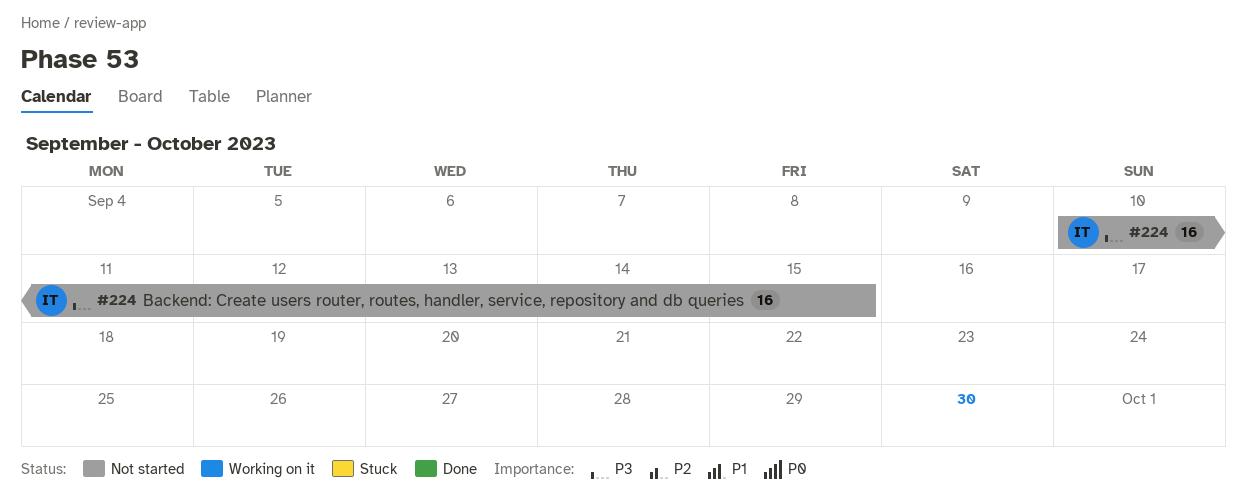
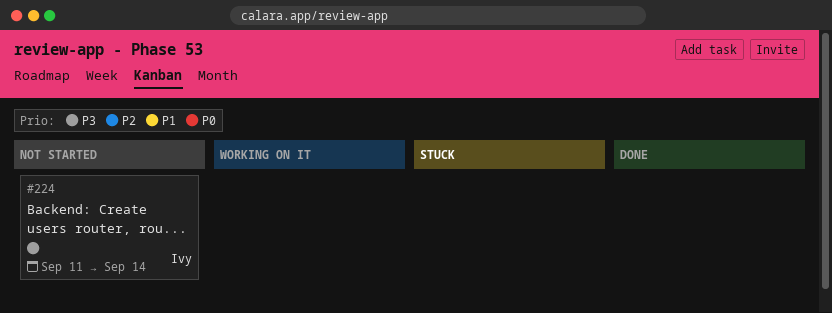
#224, start: Sep 10 -> Sep 11
#224, due: Sep 15 -> Sep 14

